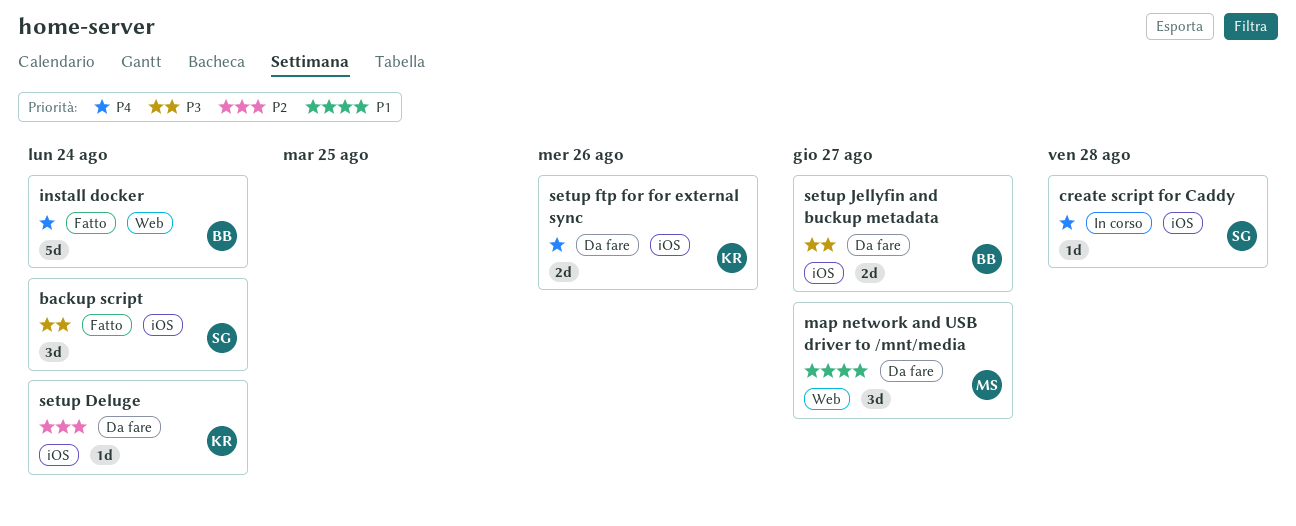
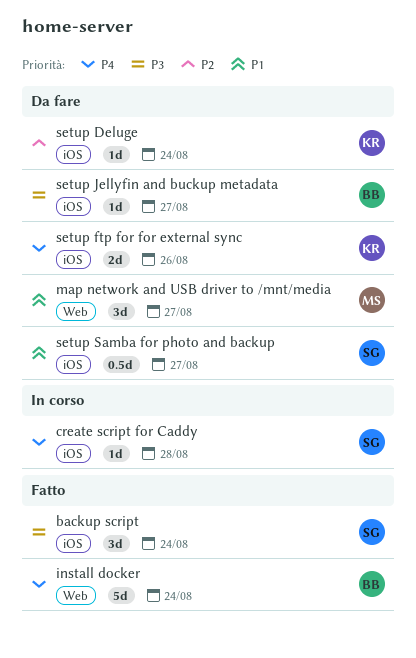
setup Jellyfin and buckup metadata, estimate: 2d -> 1d
setup Samba for photo and backup: none -> present

